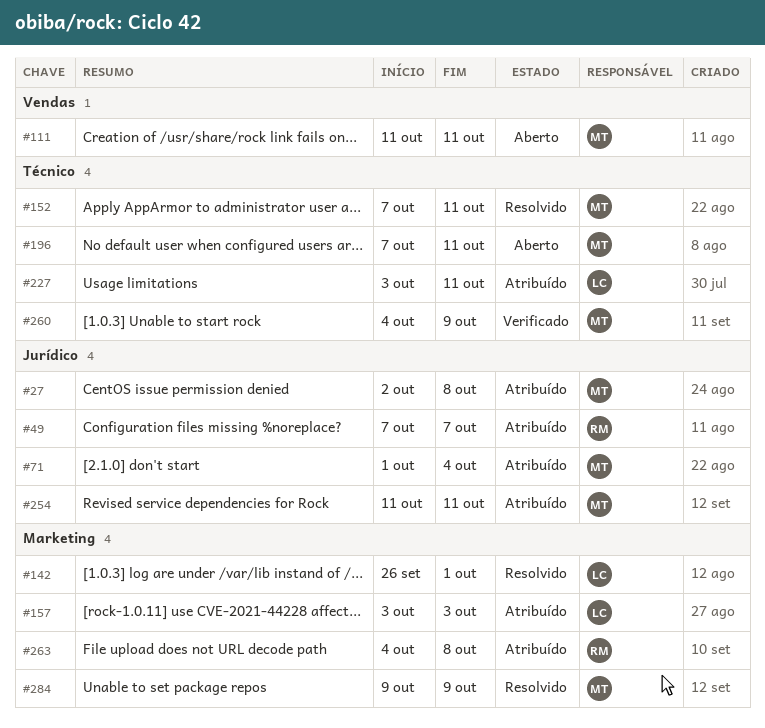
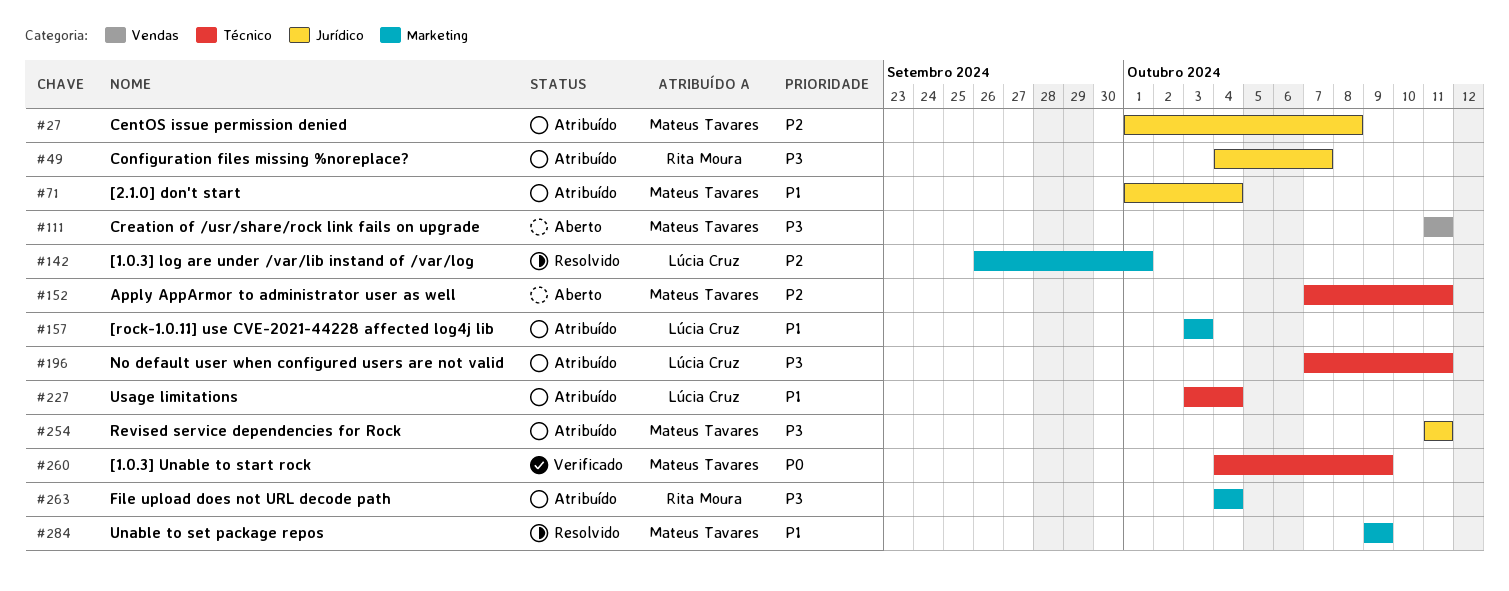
#27, start: Oct 2 -> Oct 1
#49, start: Oct 7 -> Oct 4
#152, status: Resolvido -> Aberto
#196, status: Aberto -> Atribuído
#196, owner: Mateus Tavares -> Lúcia Cruz
#227, due: Oct 11 -> Oct 4
#263, due: Oct 8 -> Oct 4

